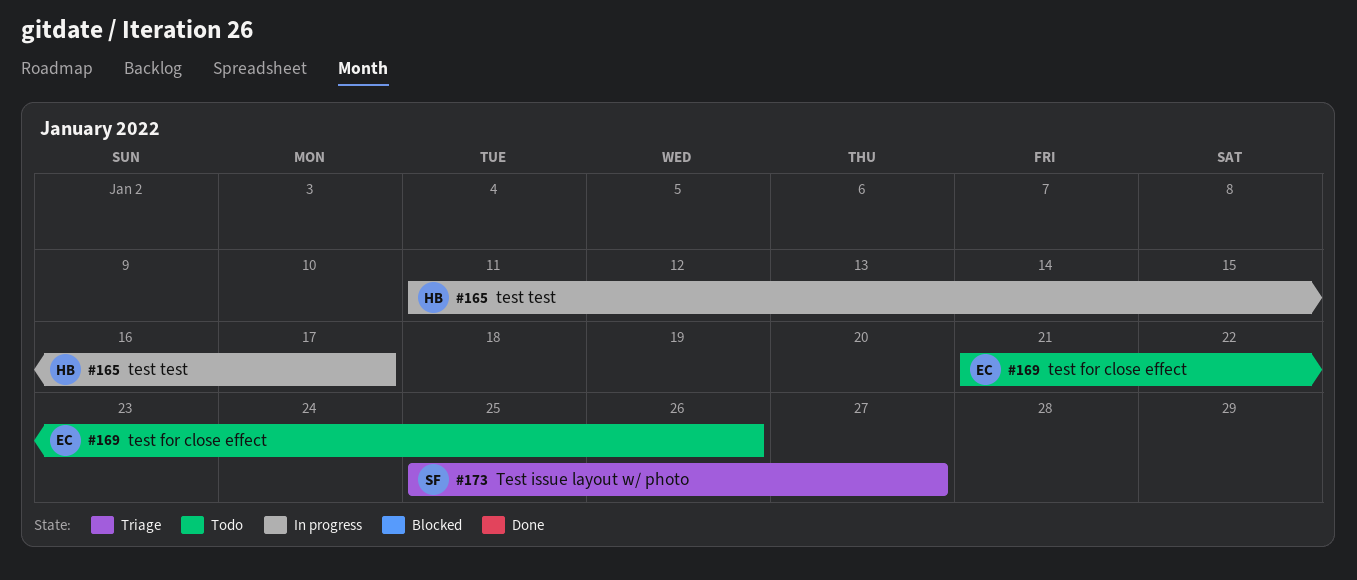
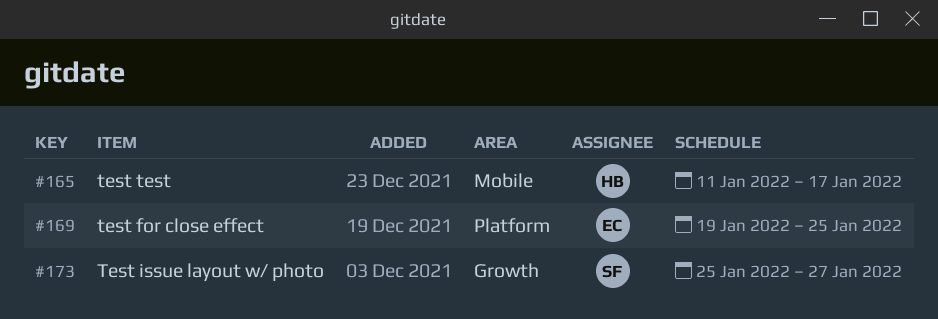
#169, start: Jan 21 -> Jan 19
#169, due: Jan 26 -> Jan 25

